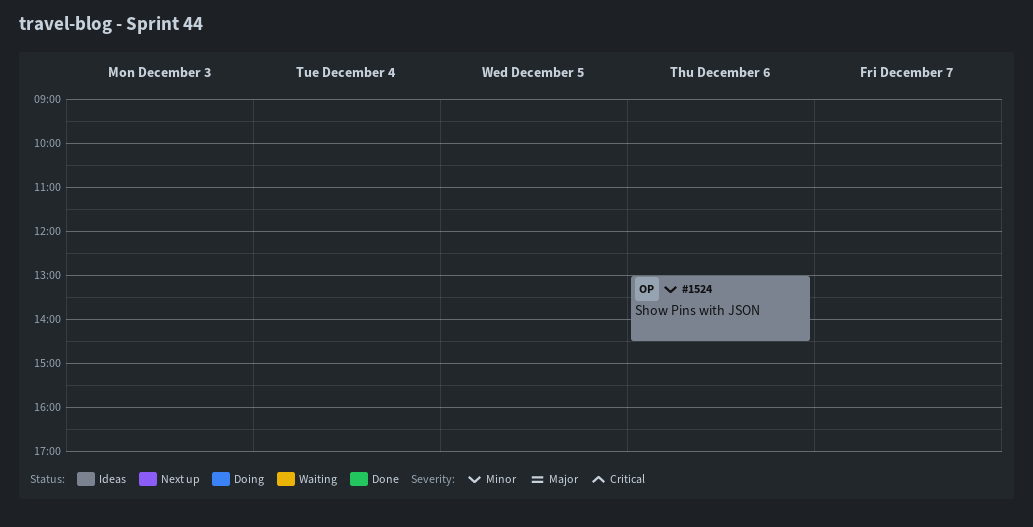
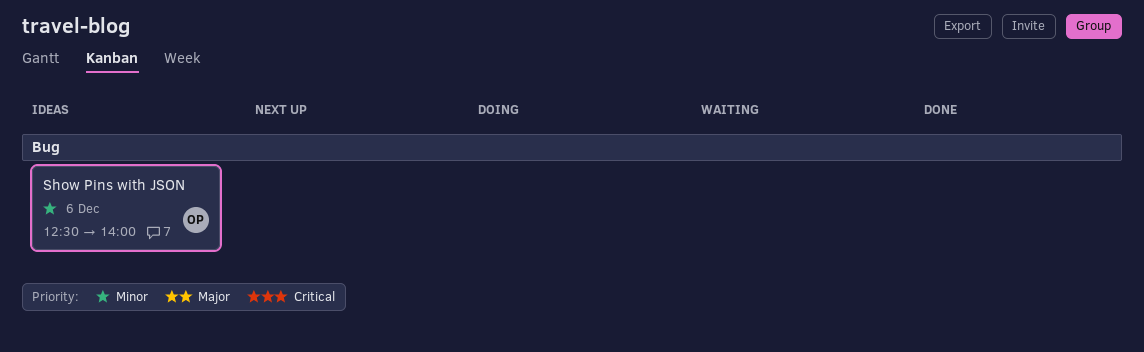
Show Pins with JSON, begins: 13:00 -> 12:30
Show Pins with JSON, ends: 14:30 -> 14:00

